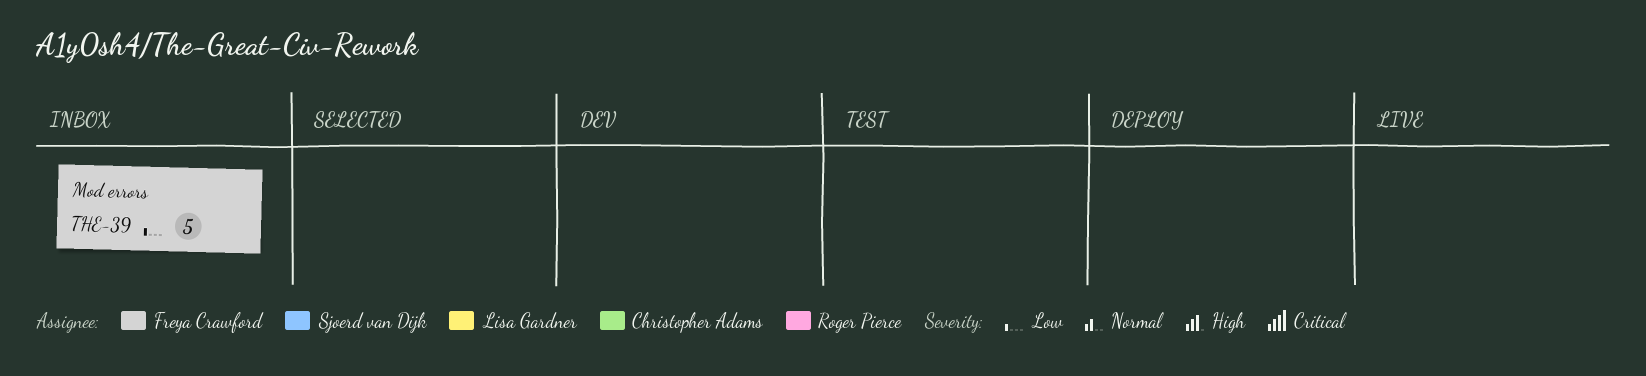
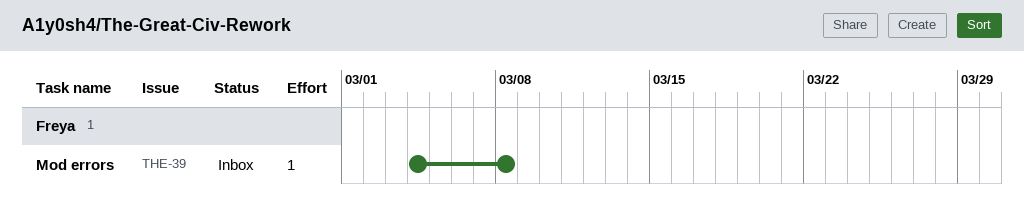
THE-39, estimate: 5 -> 1

